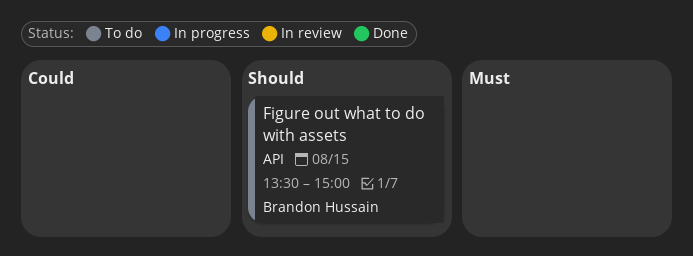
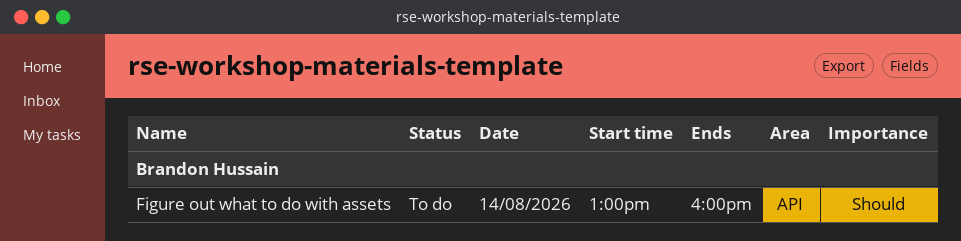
Figure out what to do with assets, day: Aug 15 -> Aug 14
Figure out what to do with assets, begins: 13:30 -> 13:00
Figure out what to do with assets, ends: 15:00 -> 16:00

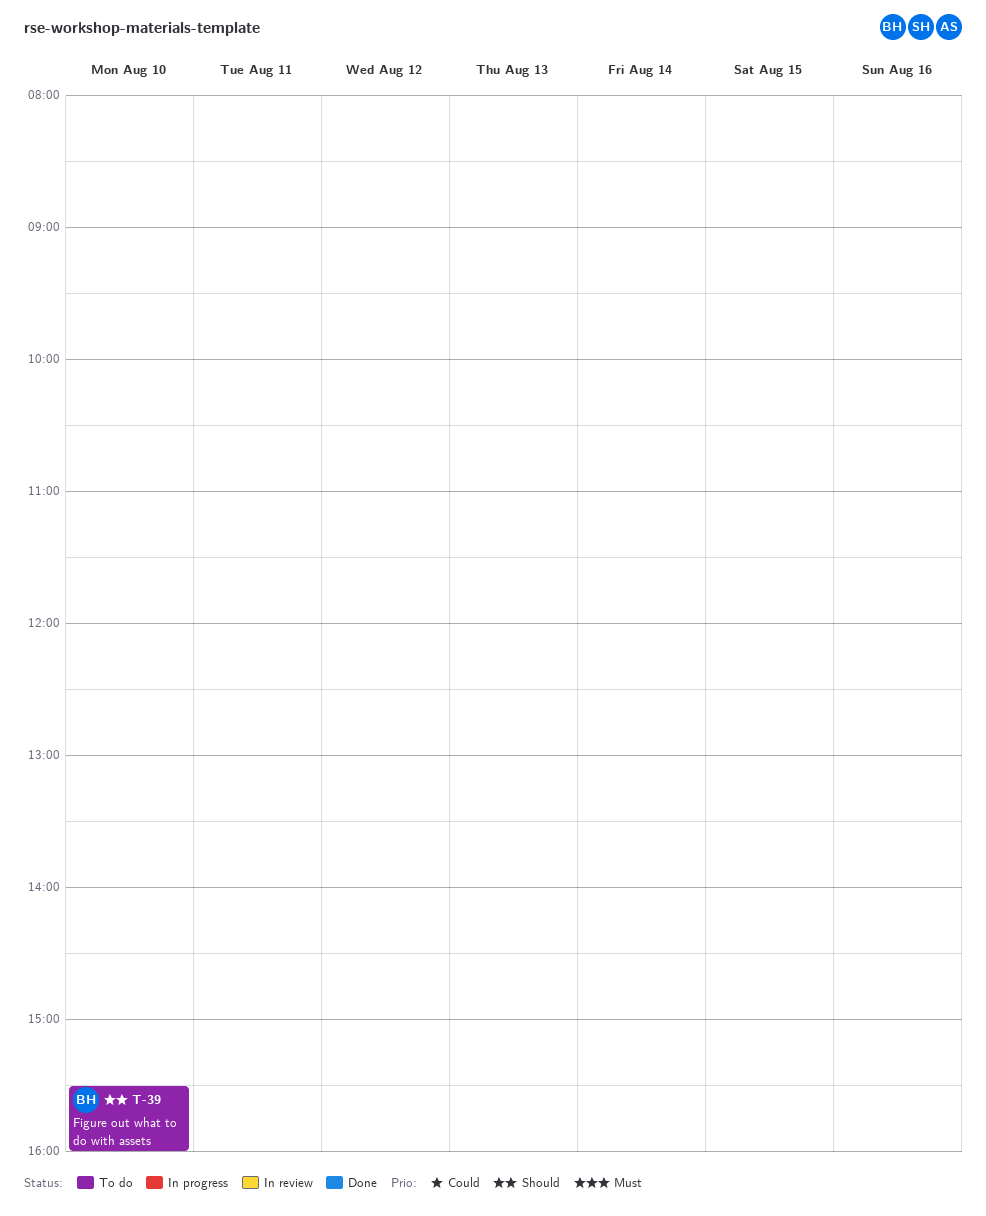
Figure out what to do with assets, day: Aug 14 -> Aug 10
Figure out what to do with assets, begins: 13:00 -> 15:30

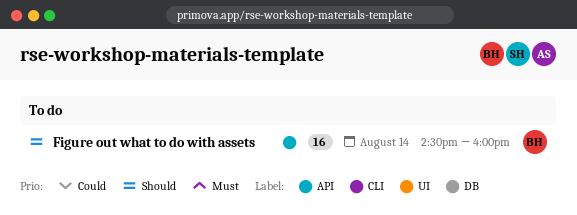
Figure out what to do with assets, day: Aug 10 -> Aug 14
Figure out what to do with assets, begins: 15:30 -> 14:30

